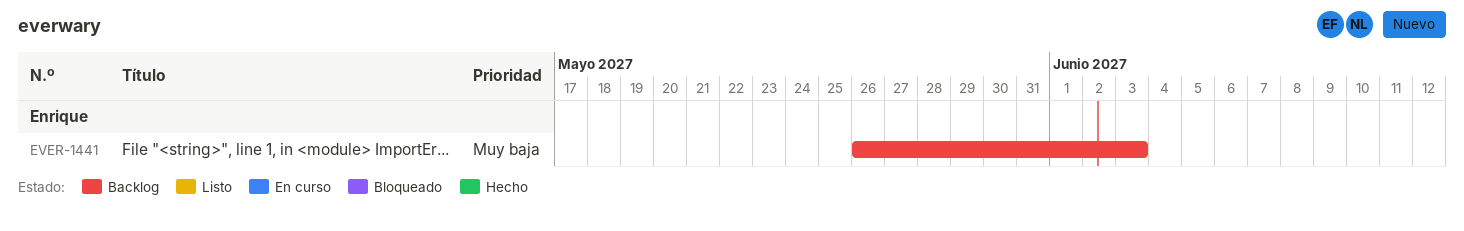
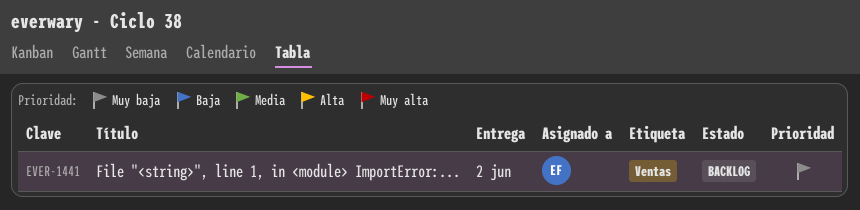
EVER-1441, due: Jun 3 -> Jun 2

